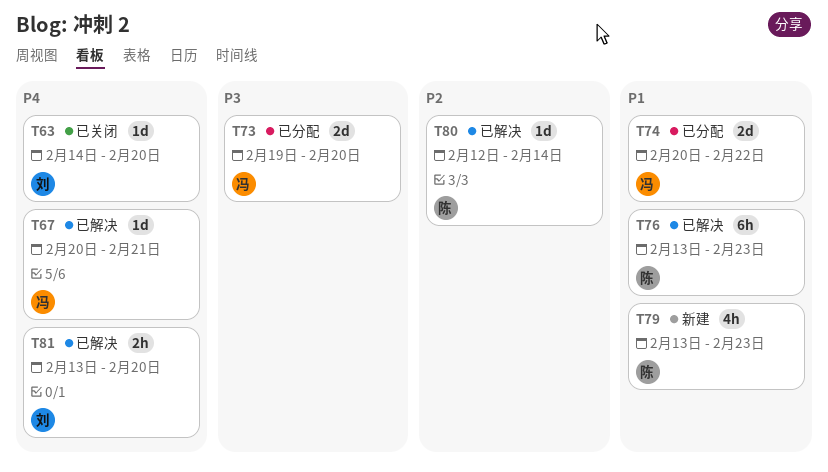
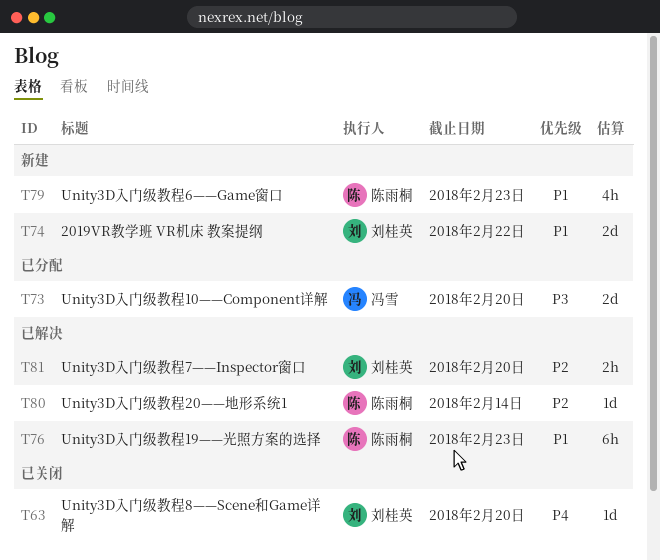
T67: present -> none
T74, status: 已分配 -> 新建
T74, owner: 冯雪 -> 刘桂英
T81, priority: P4 -> P2

